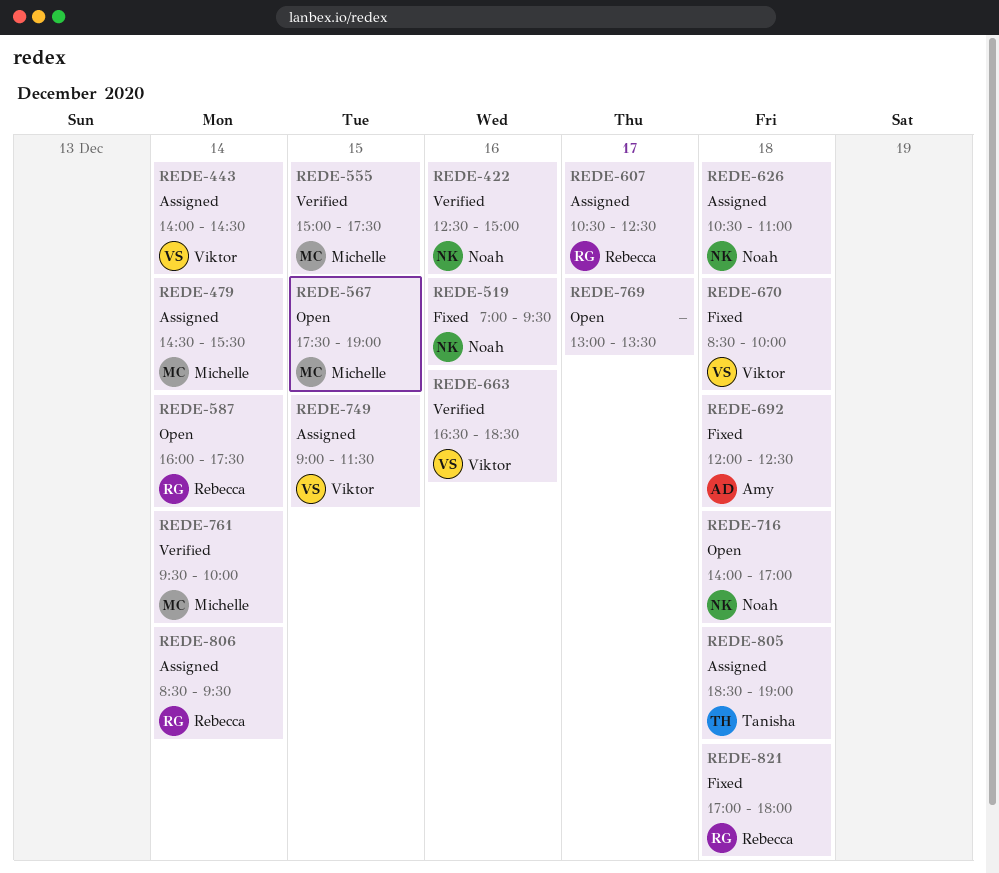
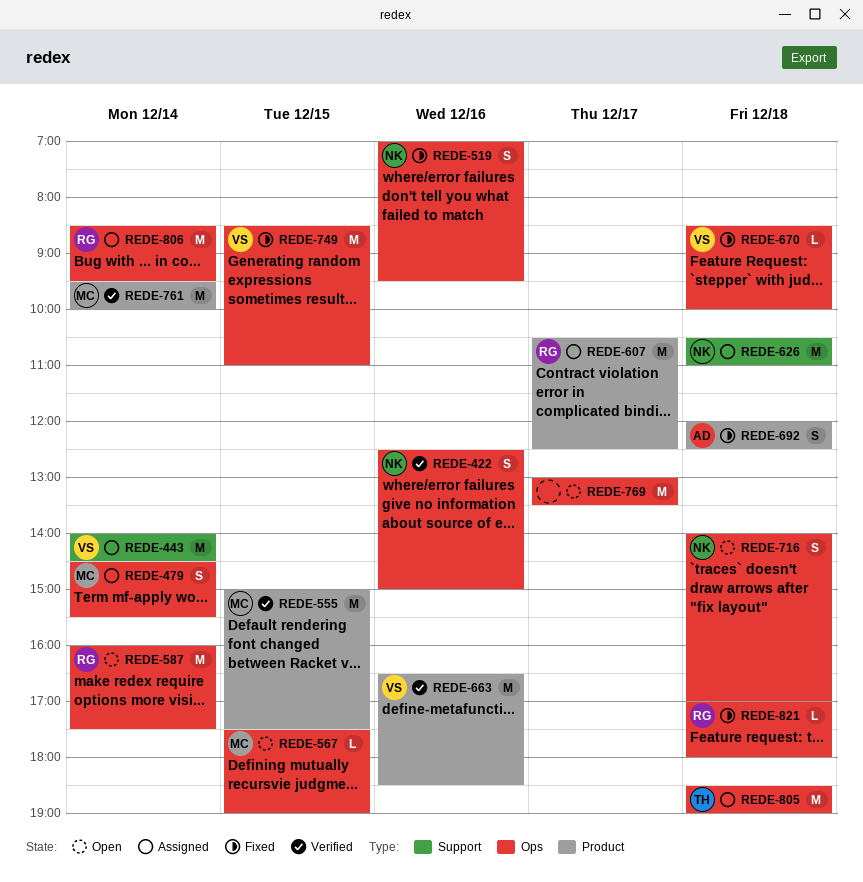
REDE-749, status: Assigned -> Fixed
REDE-749, begins: 09:00 -> 08:30
REDE-749, ends: 11:30 -> 11:00

